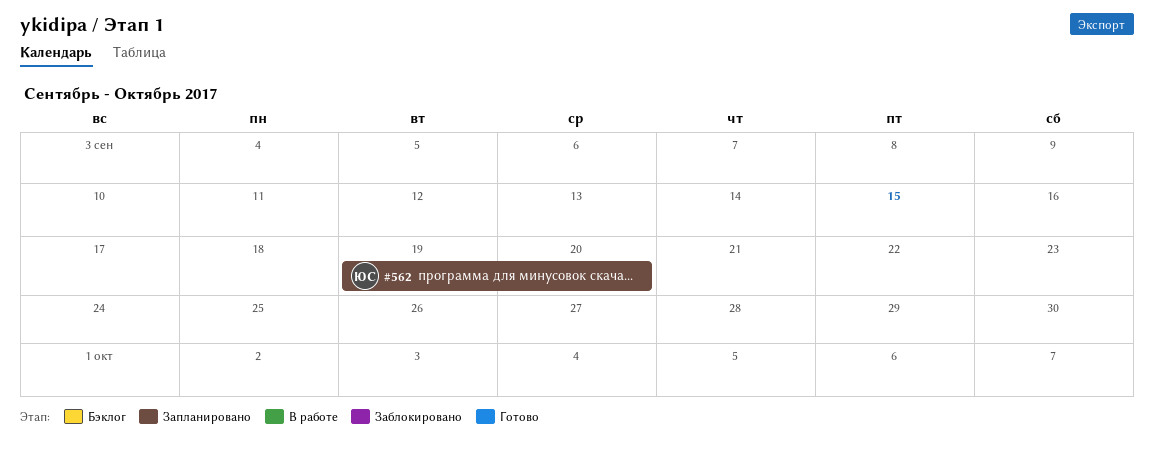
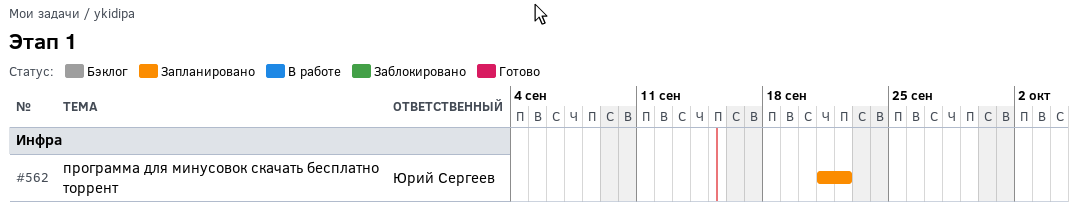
#562, start: Sep 19 -> Sep 21
#562, due: Sep 20 -> Sep 22

